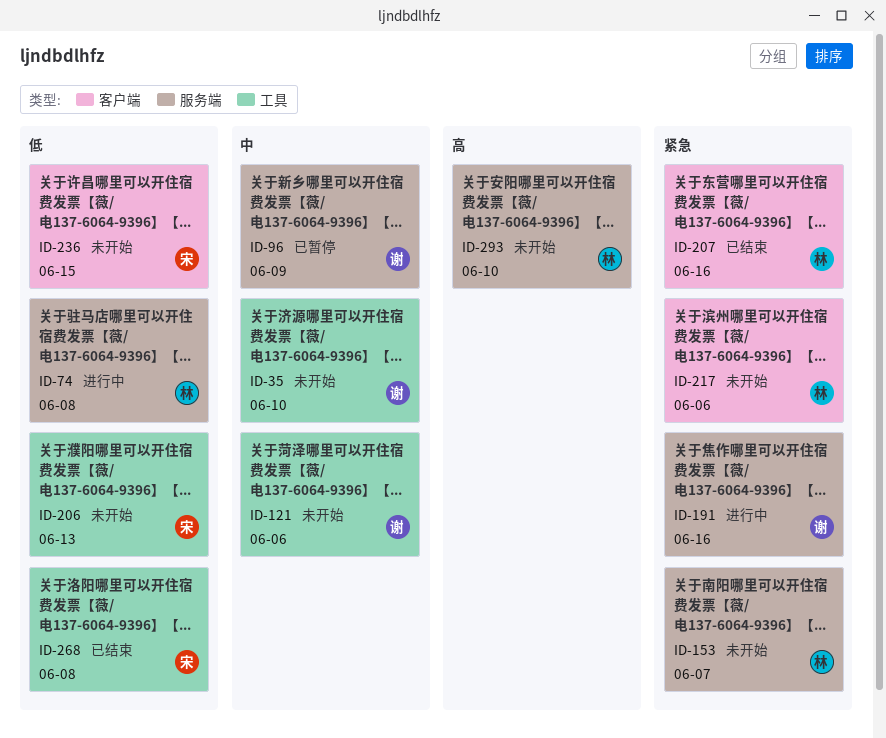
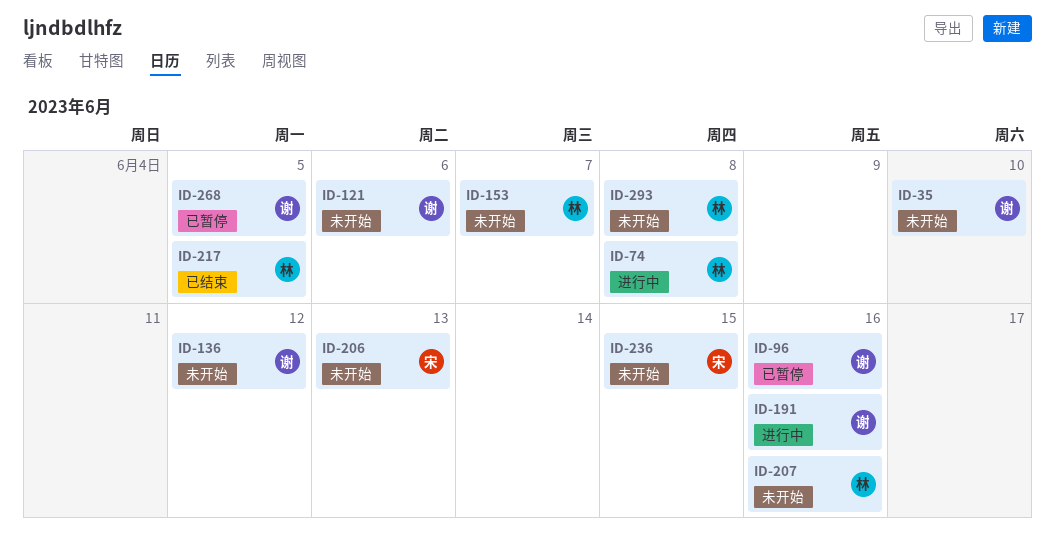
ID-96, due: Jun 9 -> Jun 16
ID-136: none -> present
ID-207, status: 已结束 -> 未开始
ID-217, status: 未开始 -> 已结束
ID-217, due: Jun 6 -> Jun 5
ID-268, status: 已结束 -> 已暂停
ID-268, owner: 宋 -> 谢
ID-268, due: Jun 8 -> Jun 5
ID-293, due: Jun 10 -> Jun 8

